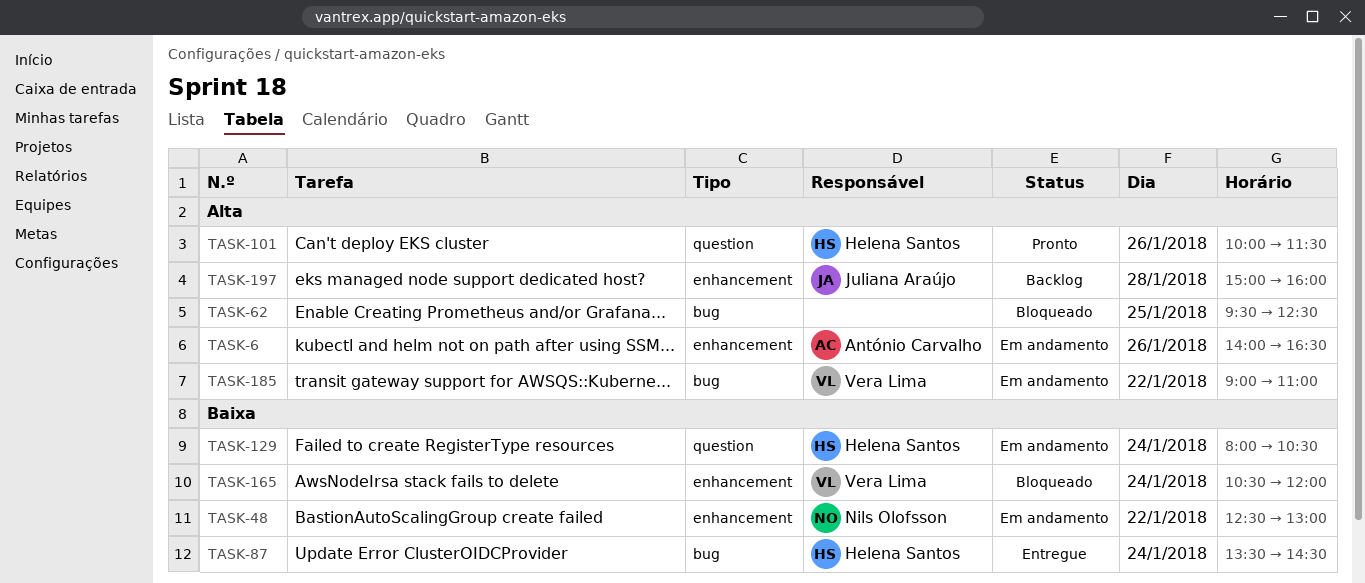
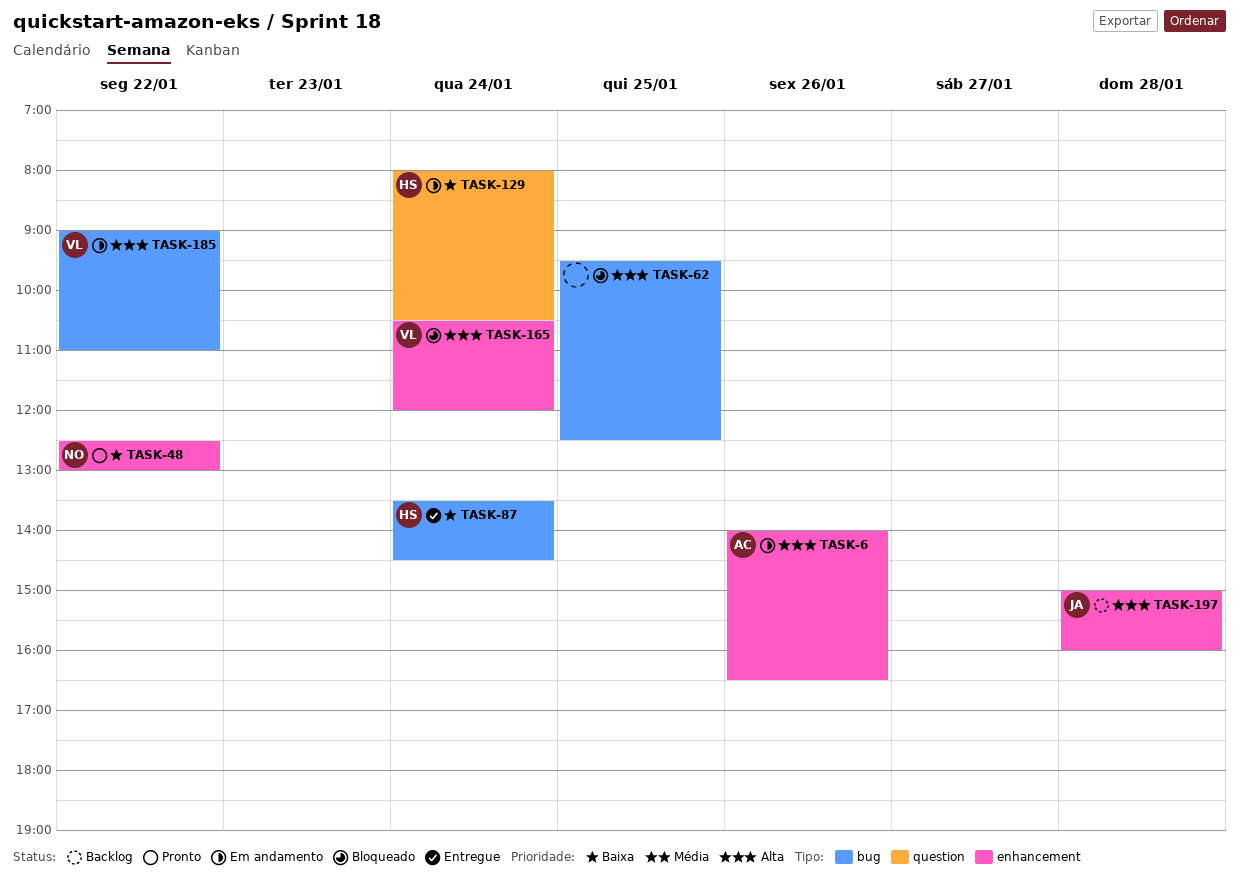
TASK-48, status: Em andamento -> Pronto
TASK-101: present -> none
TASK-165, priority: Baixa -> Alta

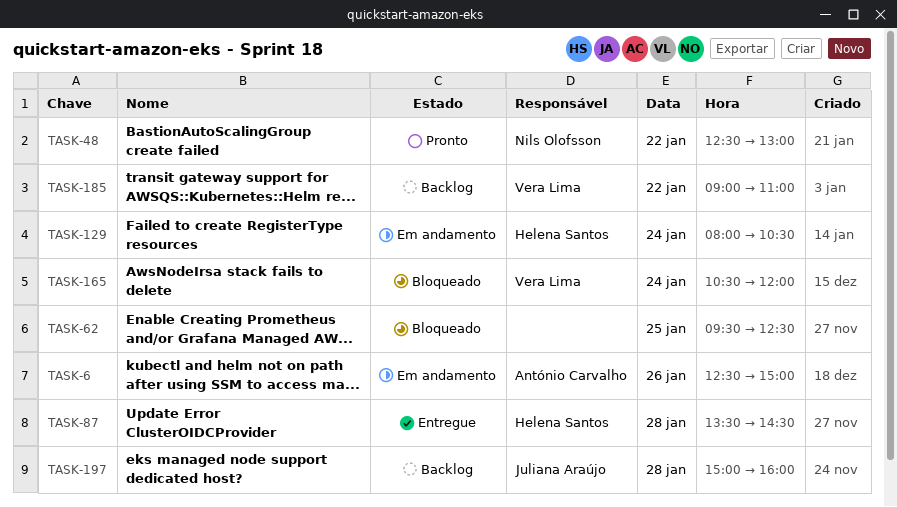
TASK-6, begins: 14:00 -> 12:30
TASK-6, ends: 16:30 -> 15:00
TASK-87, day: Jan 24 -> Jan 28
TASK-185, status: Em andamento -> Backlog

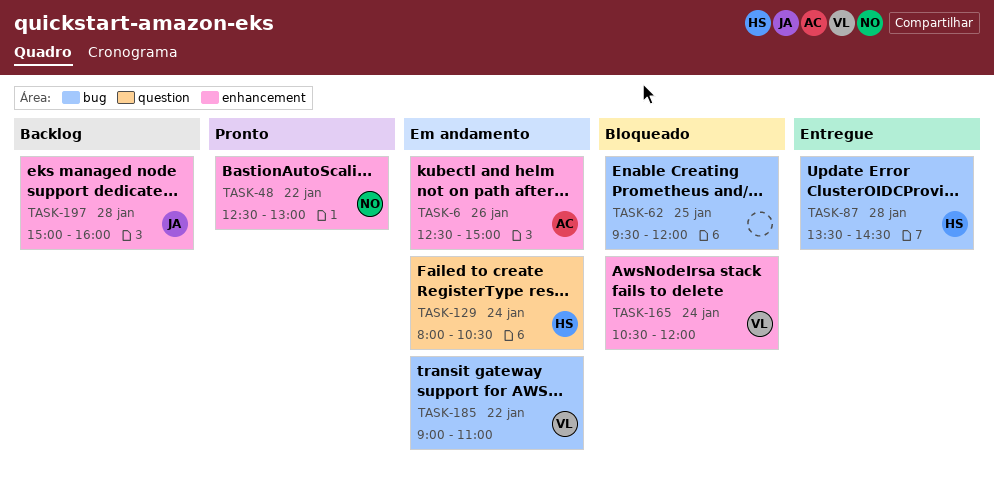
TASK-62, ends: 12:30 -> 12:00
TASK-185, status: Backlog -> Em andamento

